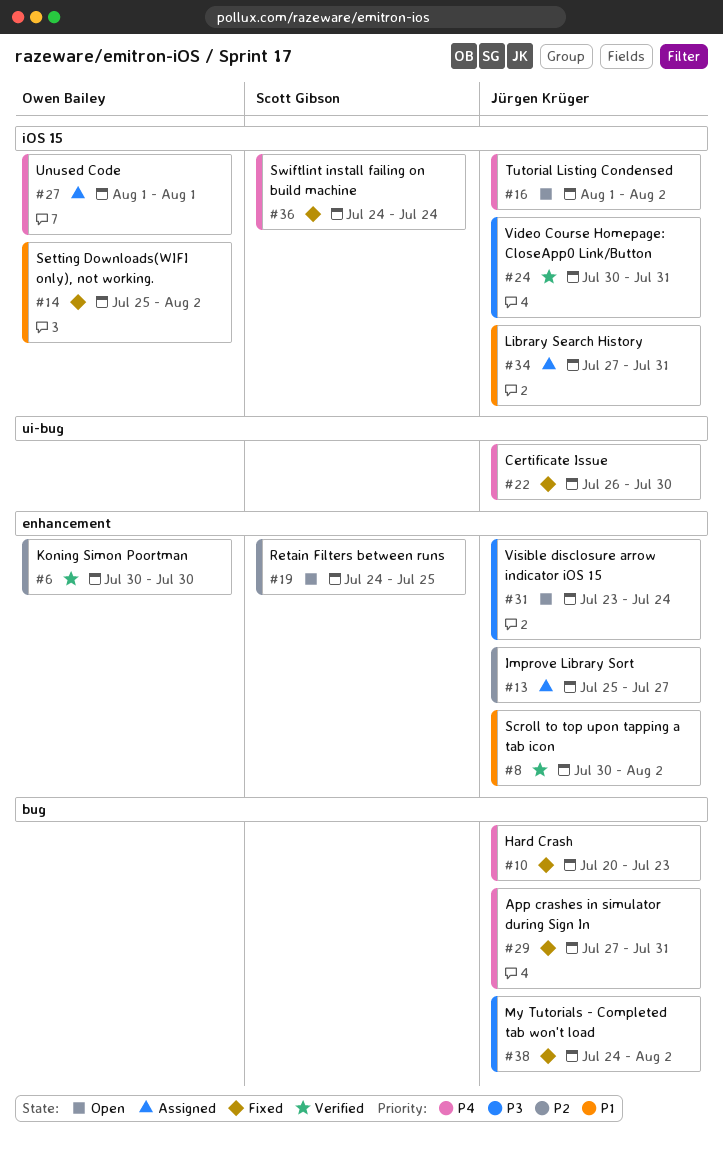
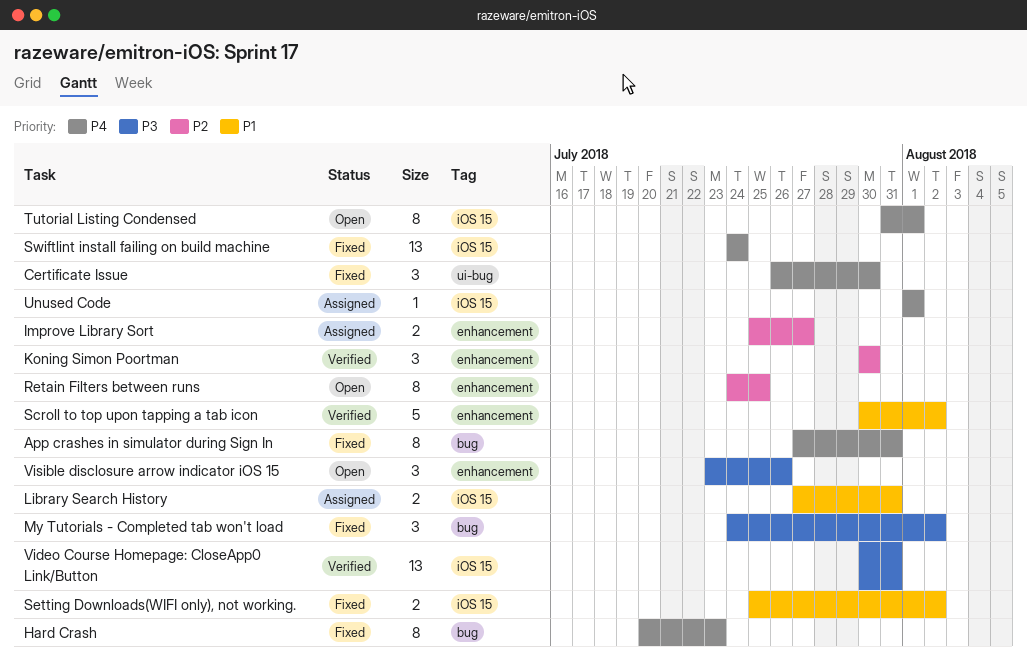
Tutorial Listing Condensed, start: Aug 1 -> Jul 31
Tutorial Listing Condensed, due: Aug 2 -> Aug 1
Visible disclosure arrow indicator iOS 15, due: Jul 24 -> Jul 26

